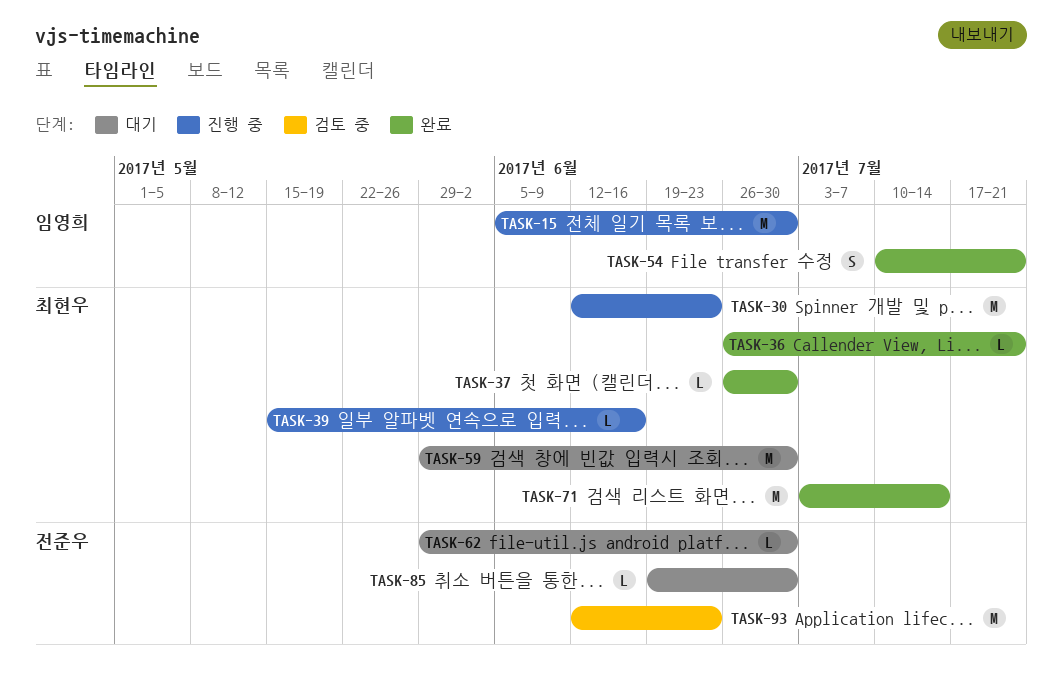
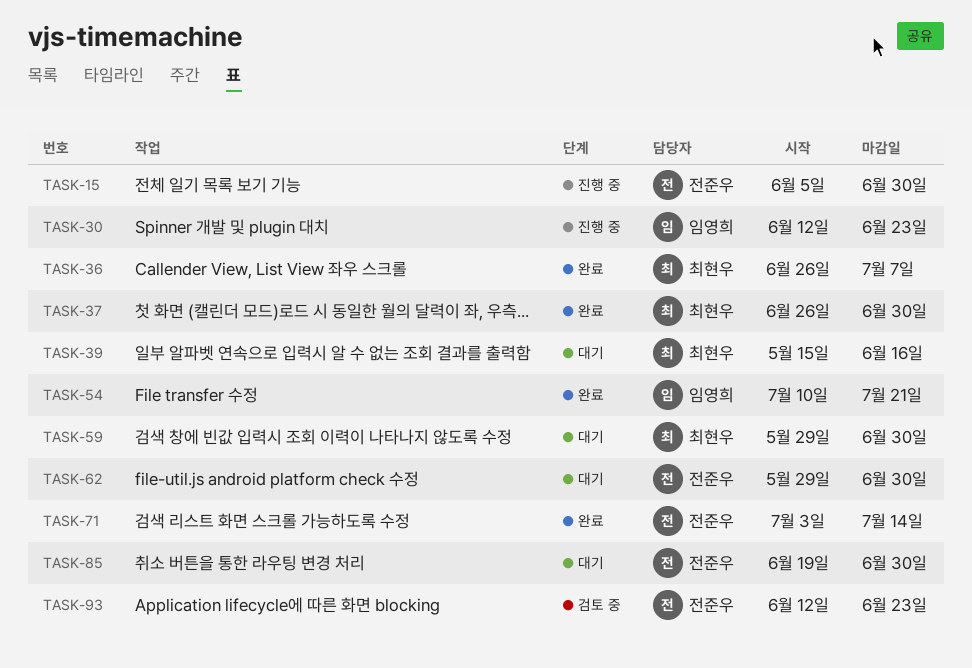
TASK-15, owner: 임영희 -> 전준우
TASK-30, owner: 최현우 -> 임영희
TASK-36, due: Jul 21 -> Jul 7
TASK-39, status: 진행 중 -> 대기
TASK-71, owner: 최현우 -> 전준우

